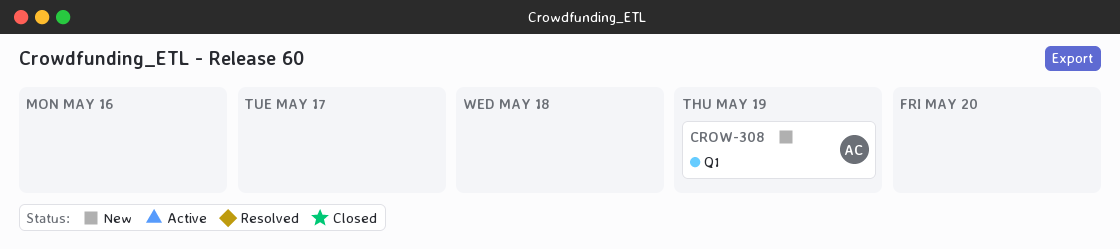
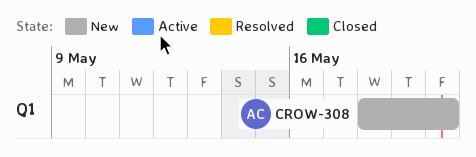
CROW-308, due: May 19 -> May 20

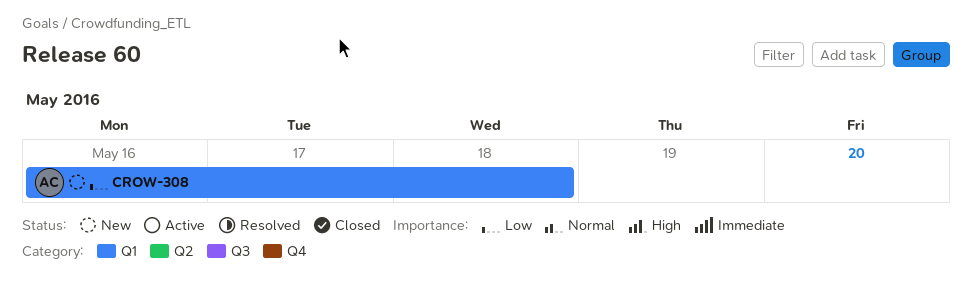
CROW-308, start: May 18 -> May 16
CROW-308, due: May 20 -> May 18

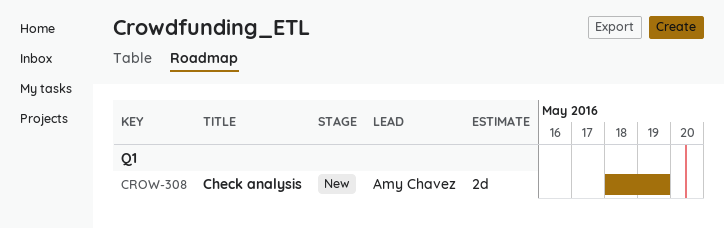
CROW-308, start: May 16 -> May 18
CROW-308, due: May 18 -> May 19

